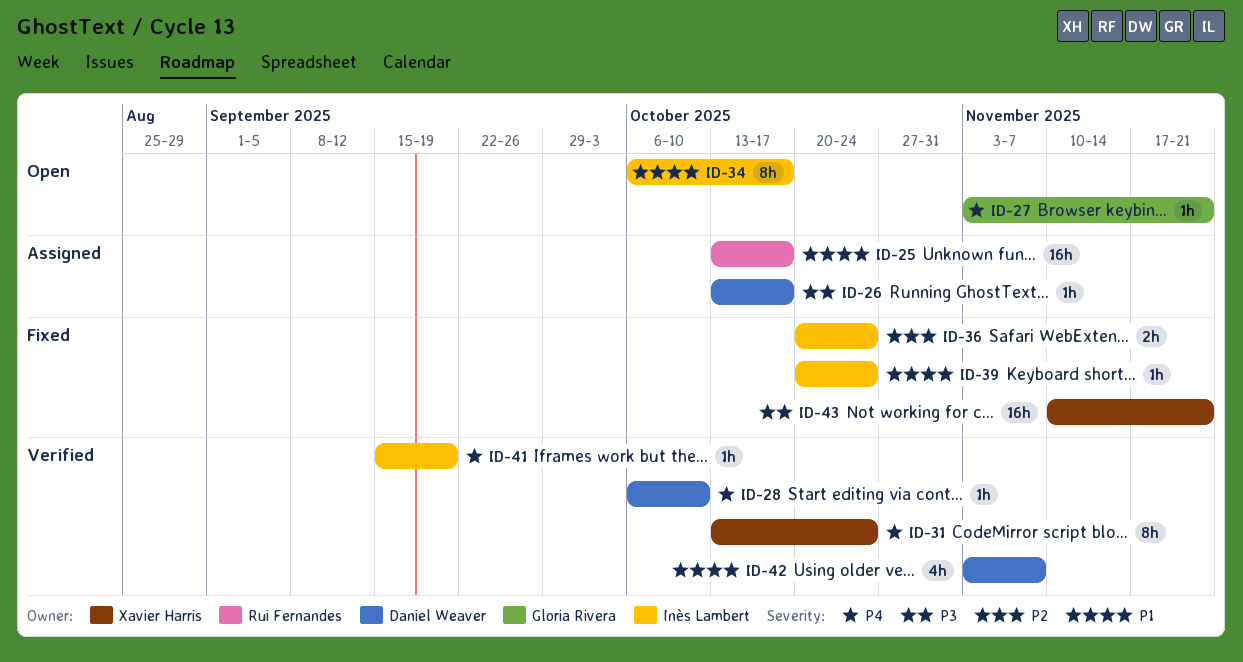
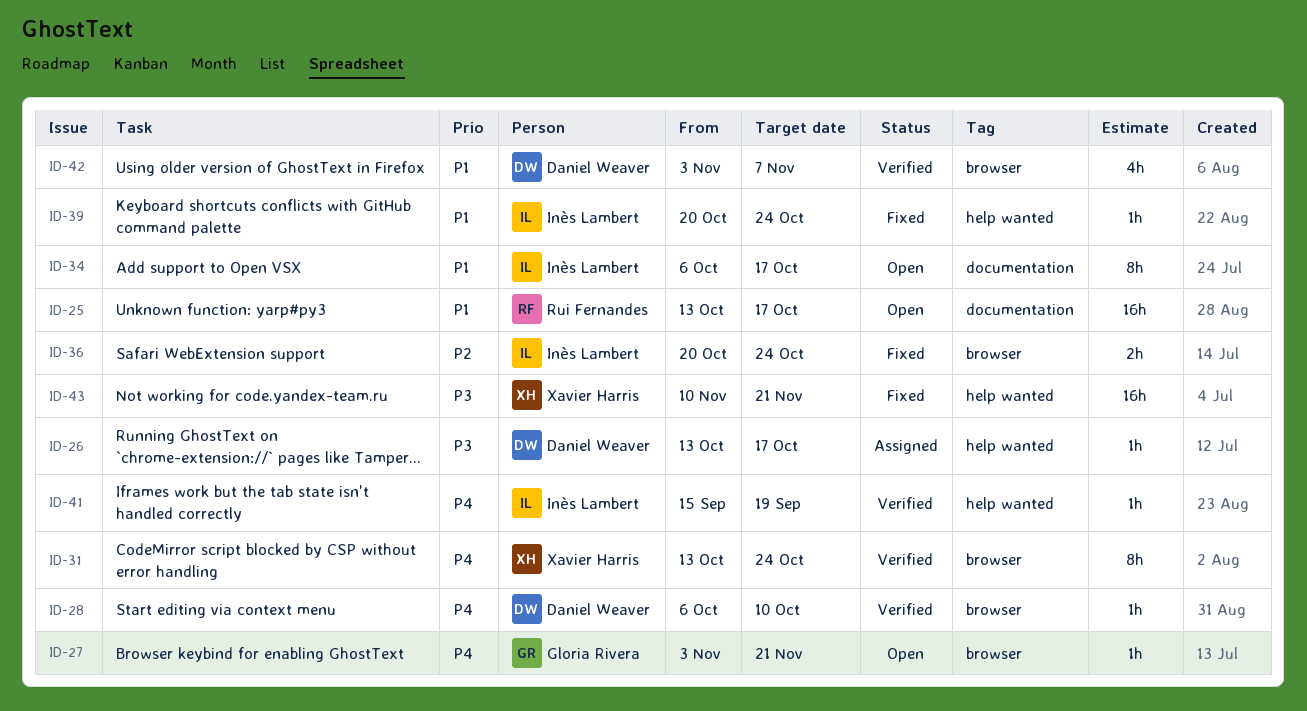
ID-25, status: Assigned -> Open

